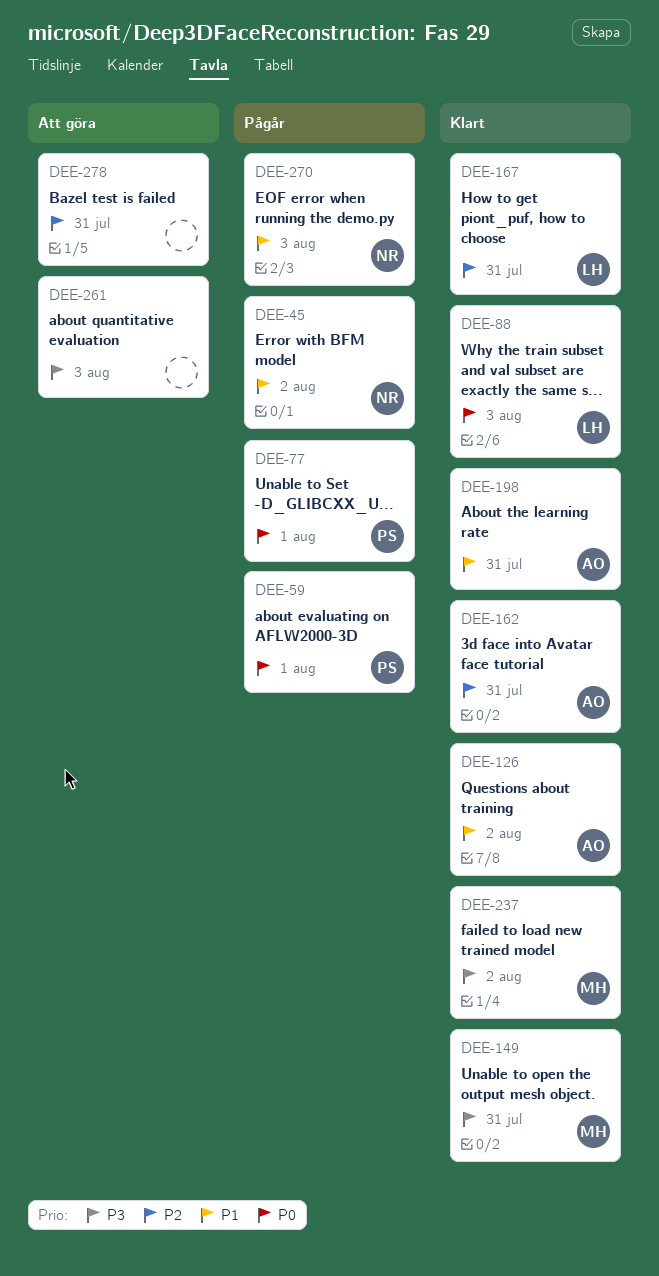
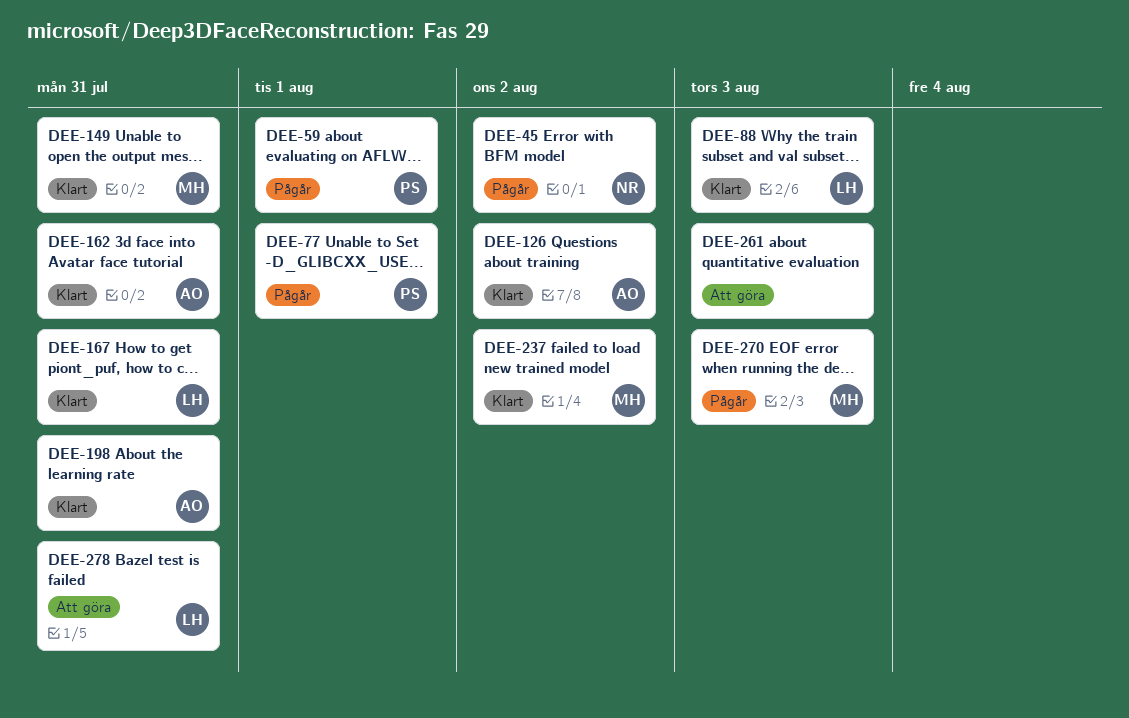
DEE-270, owner: NR -> MH
DEE-278, owner: none -> LH

